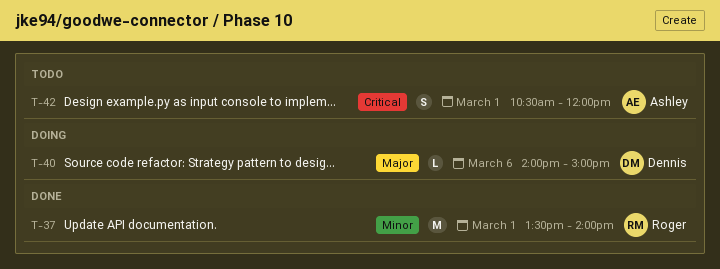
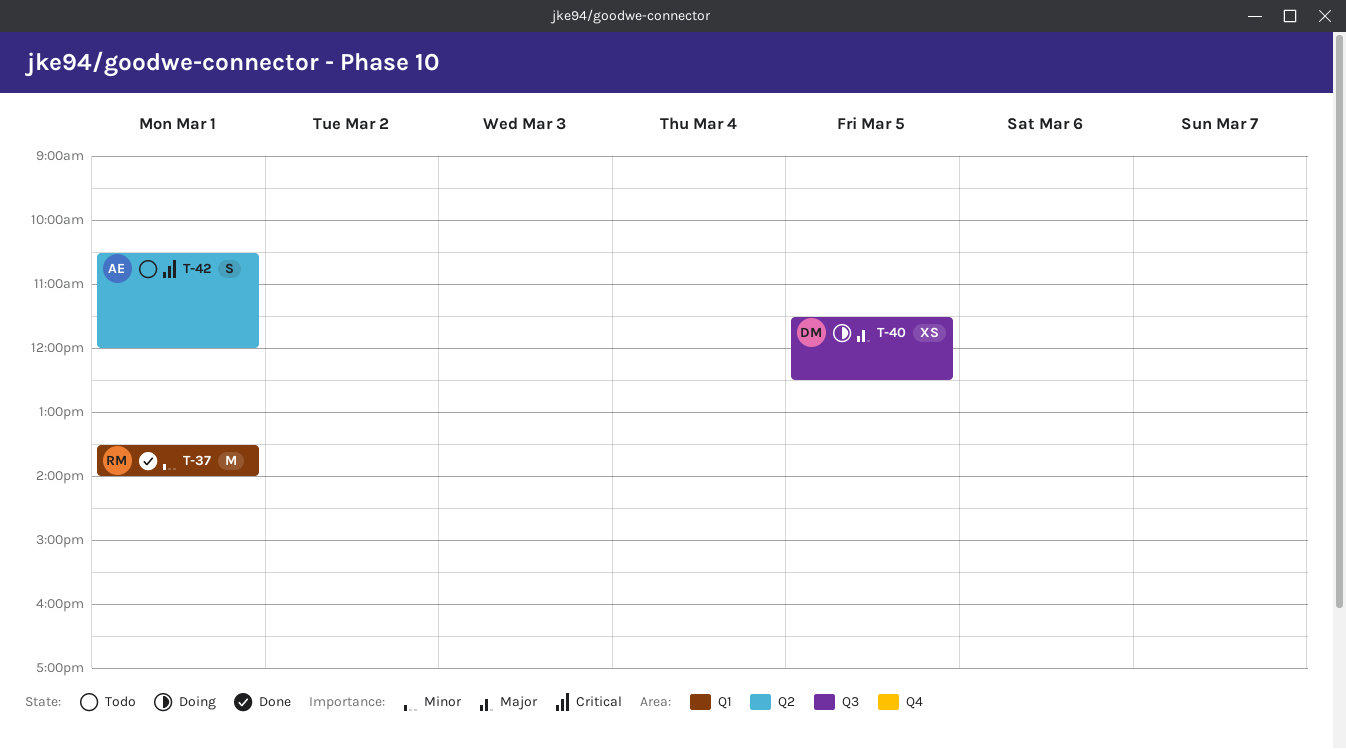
T-40, estimate: L -> XS
T-40, day: Mar 6 -> Mar 5
T-40, begins: 14:00 -> 11:30
T-40, ends: 15:00 -> 12:30

